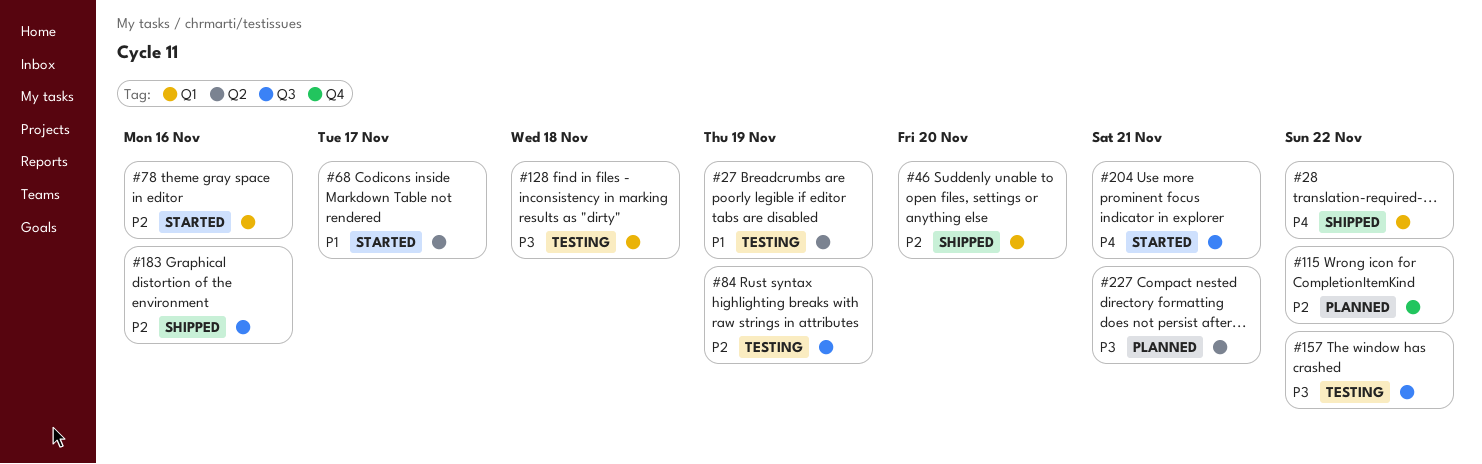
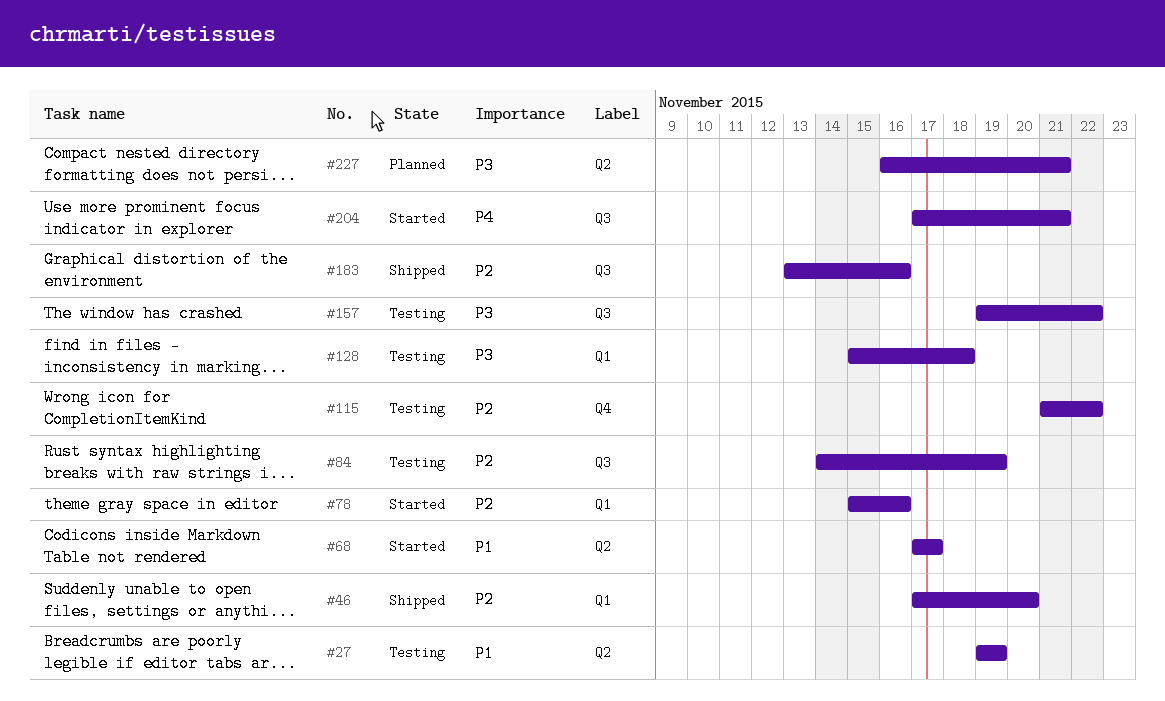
#28: present -> none
#115, status: Planned -> Testing

